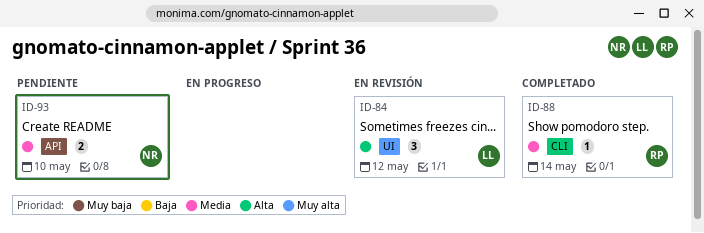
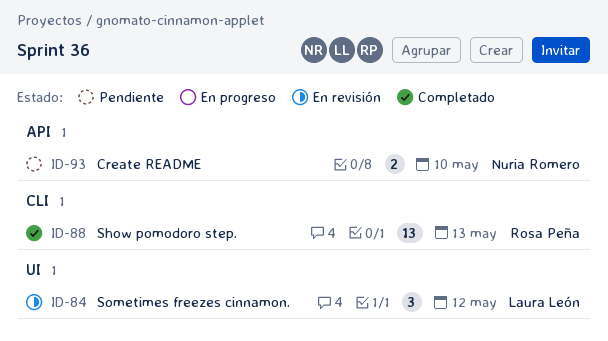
ID-88, estimate: 1 -> 13
ID-88, due: May 14 -> May 13

